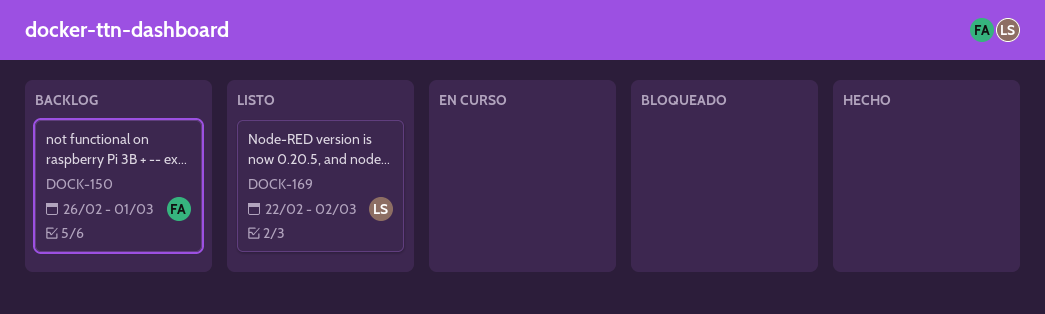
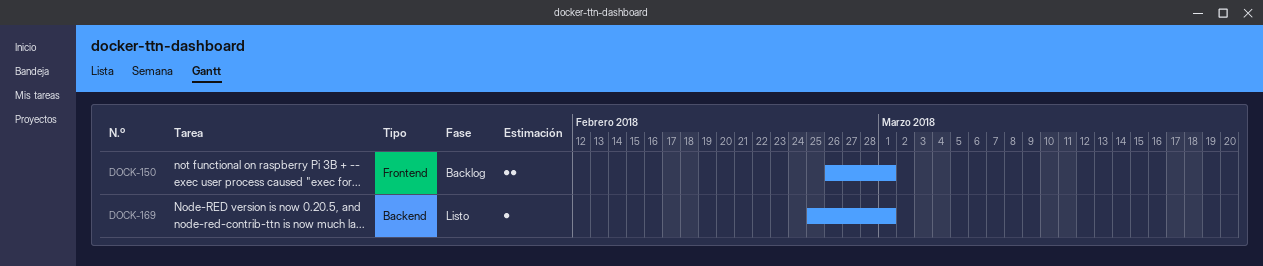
DOCK-169, start: Feb 22 -> Feb 25
DOCK-169, due: Mar 2 -> Mar 1

